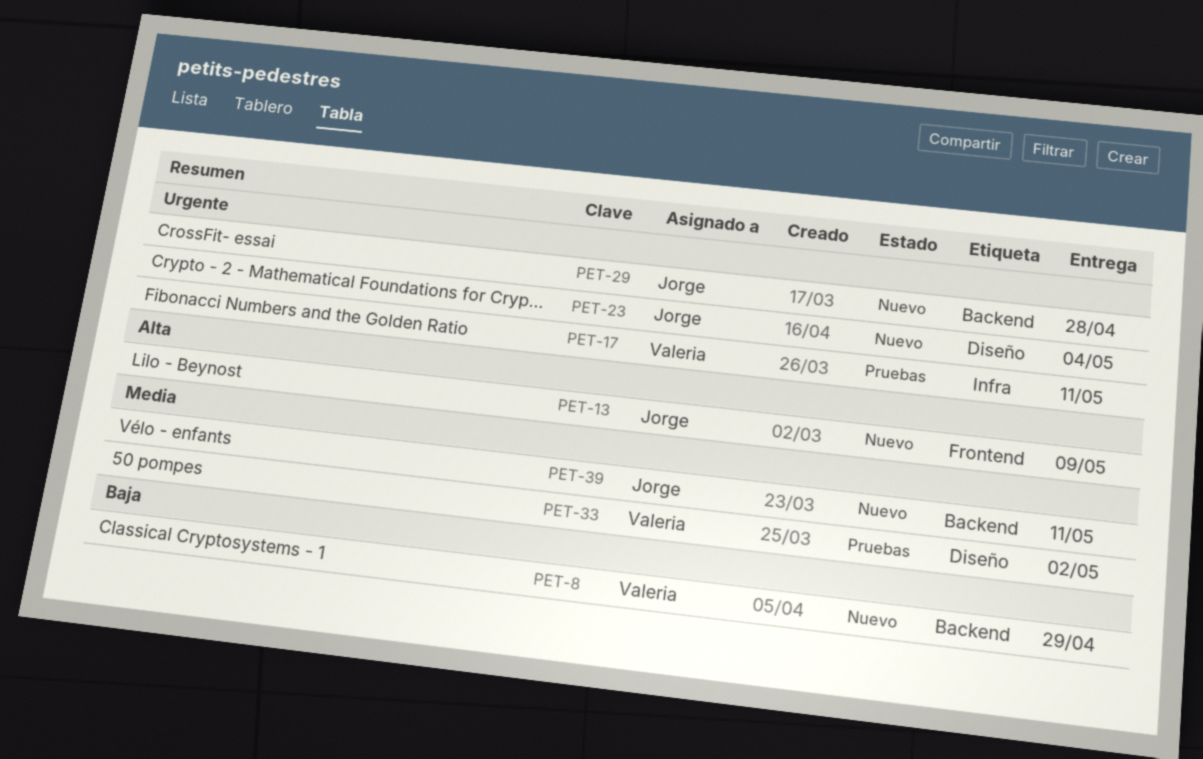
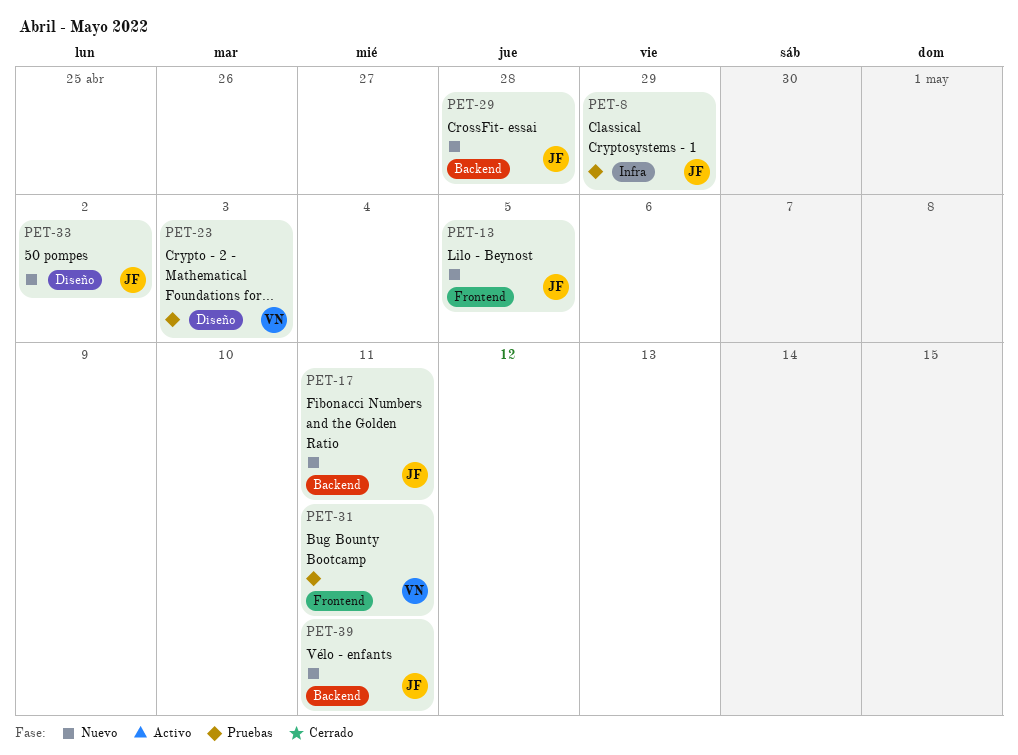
PET-8, status: Nuevo -> Pruebas
PET-8, owner: Valeria -> Jorge
PET-8, label: Backend -> Infra
PET-13, due: May 9 -> May 5
PET-17, status: Pruebas -> Nuevo
PET-17, owner: Valeria -> Jorge
PET-17, label: Infra -> Backend
PET-23, status: Nuevo -> Pruebas
PET-23, owner: Jorge -> Valeria
PET-23, due: May 4 -> May 3
PET-31: none -> present
PET-33, status: Pruebas -> Nuevo
PET-33, owner: Valeria -> Jorge

